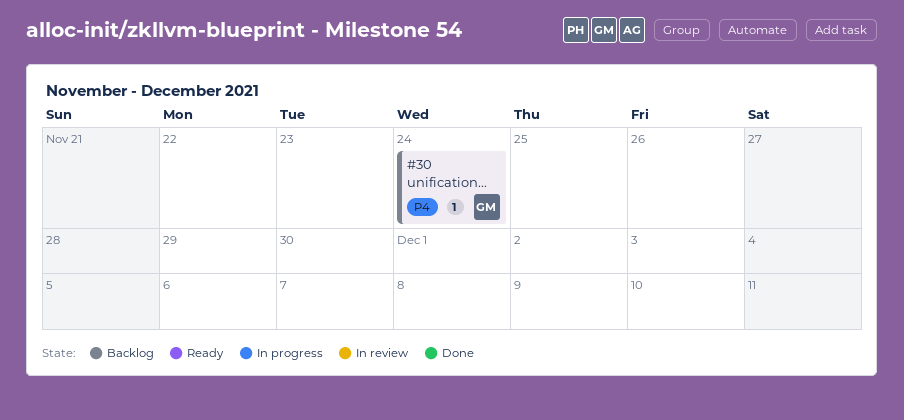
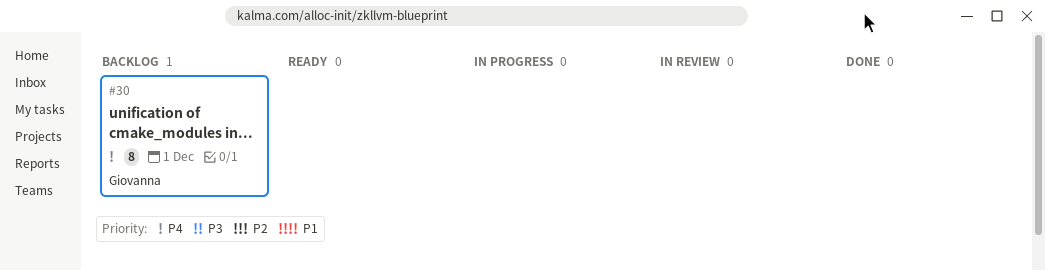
#30, estimate: 1 -> 8
#30, due: Nov 24 -> Dec 1

